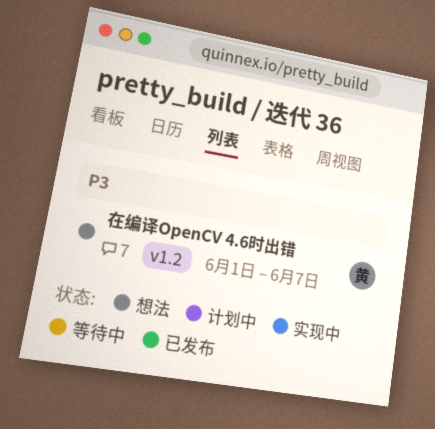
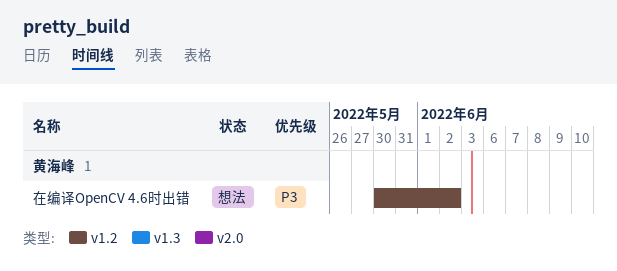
在编译OpenCV 4.6时出错, start: Jun 1 -> May 30
在编译OpenCV 4.6时出错, due: Jun 7 -> Jun 2

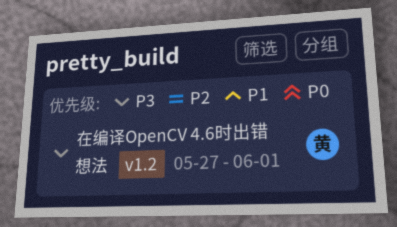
在编译OpenCV 4.6时出错, start: May 30 -> May 27
在编译OpenCV 4.6时出错, due: Jun 2 -> Jun 1

